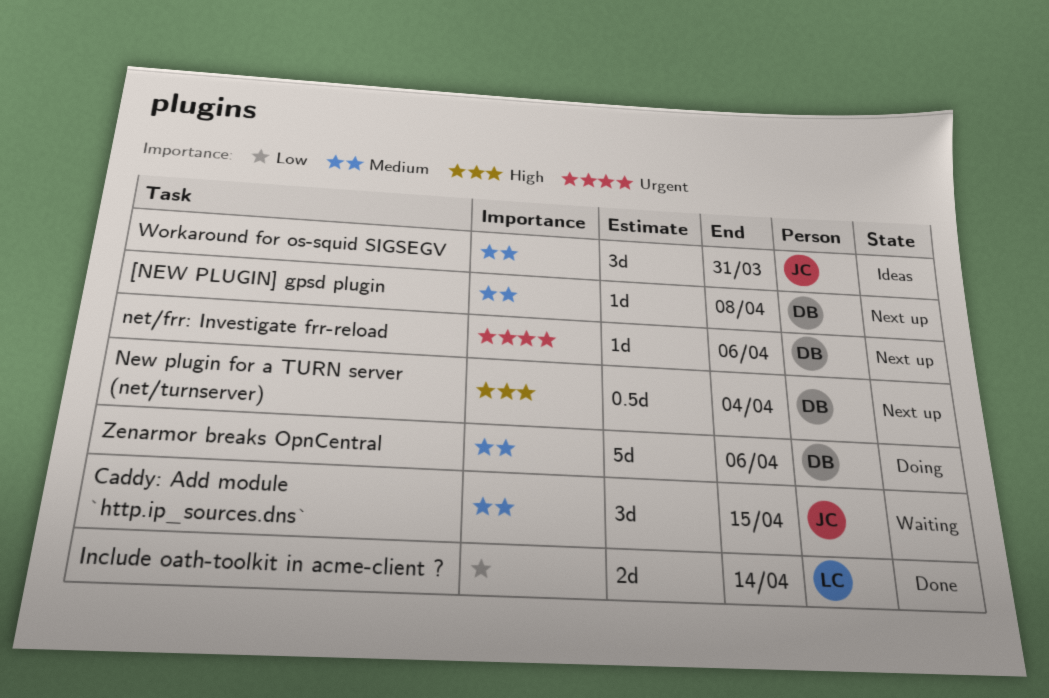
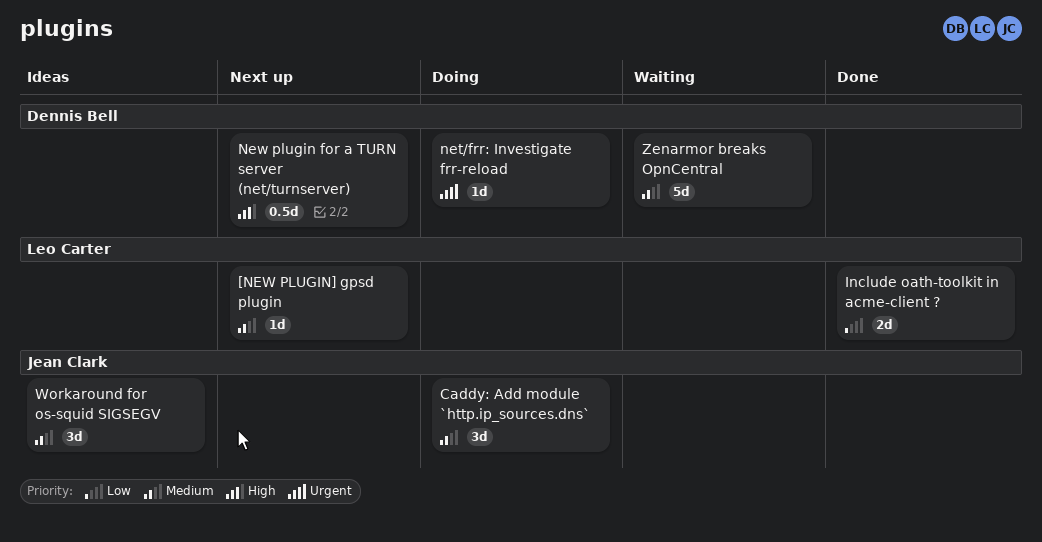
[NEW PLUGIN] gpsd plugin, owner: Dennis Bell -> Leo Carter
Caddy: Add module `http.ip_sources.dns`, status: Waiting -> Doing
net/frr: Investigate frr-reload, status: Next up -> Doing
Zenarmor breaks OpnCentral, status: Doing -> Waiting

